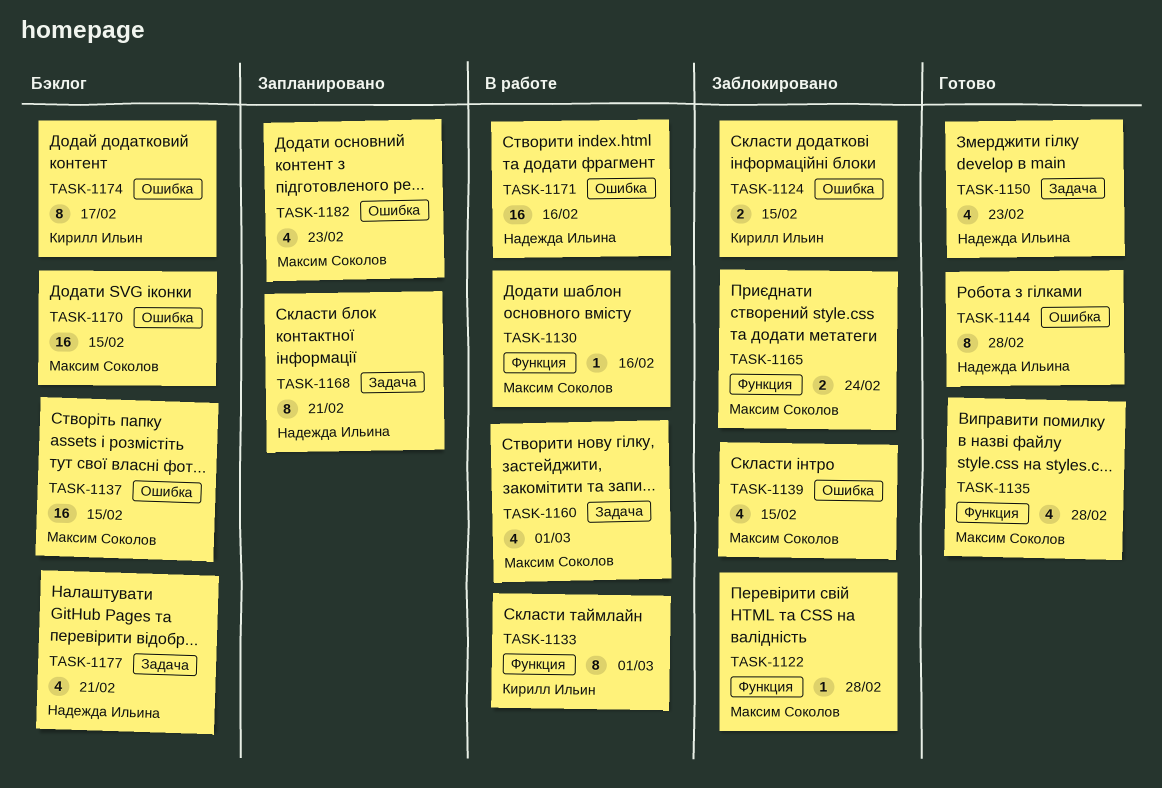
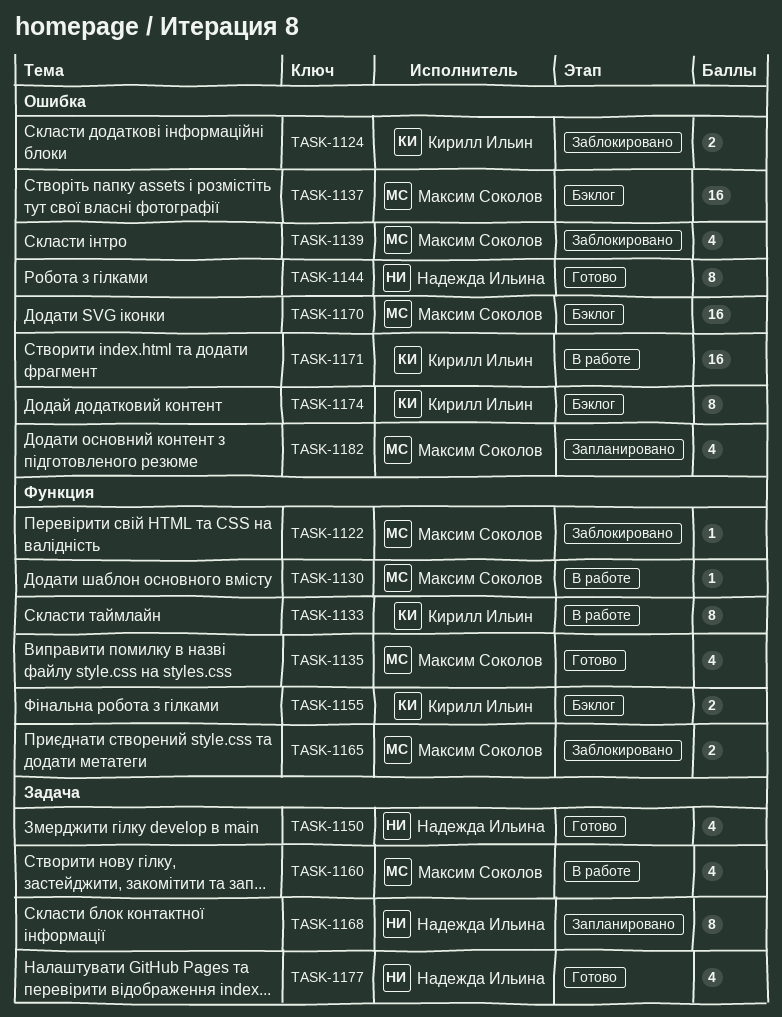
TASK-1155: none -> present
TASK-1171, owner: Надежда Ильина -> Кирилл Ильин
TASK-1177, status: Бэклог -> Готово

